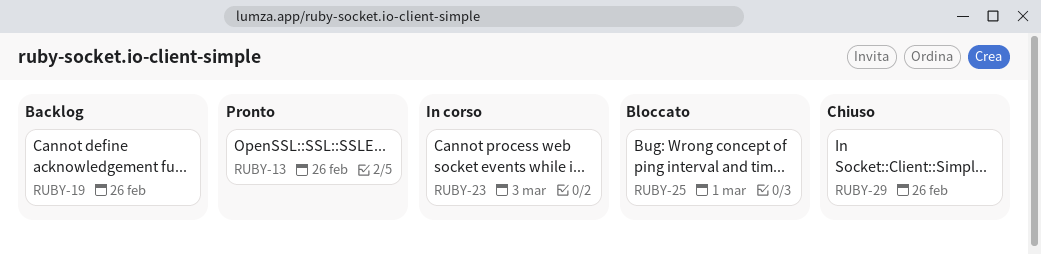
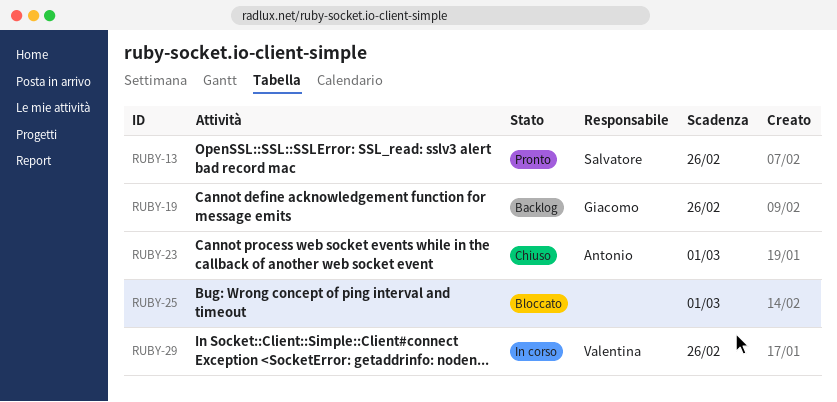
RUBY-23, status: In corso -> Chiuso
RUBY-23, due: Mar 3 -> Mar 1
RUBY-29, status: Chiuso -> In corso

